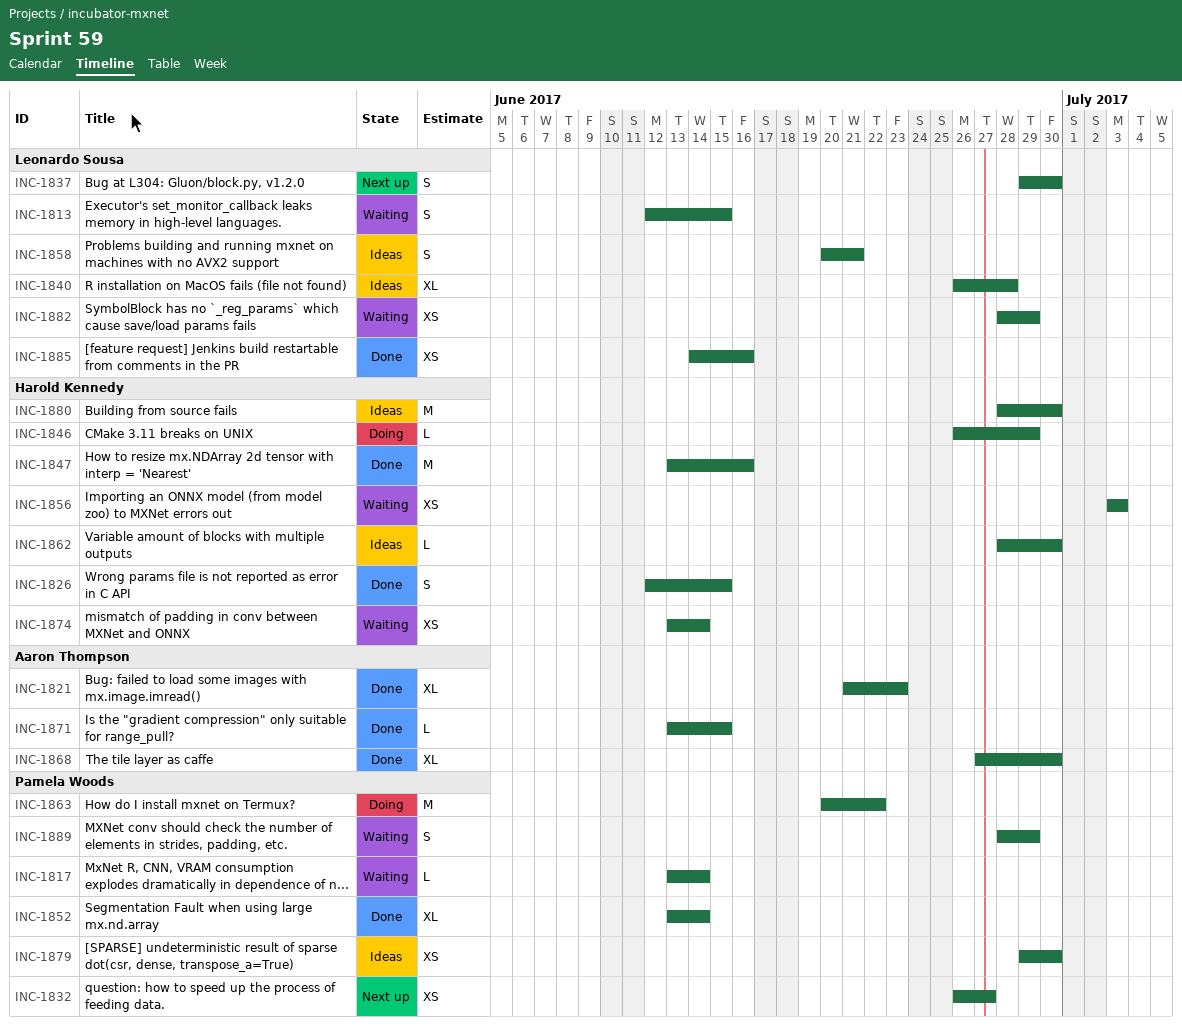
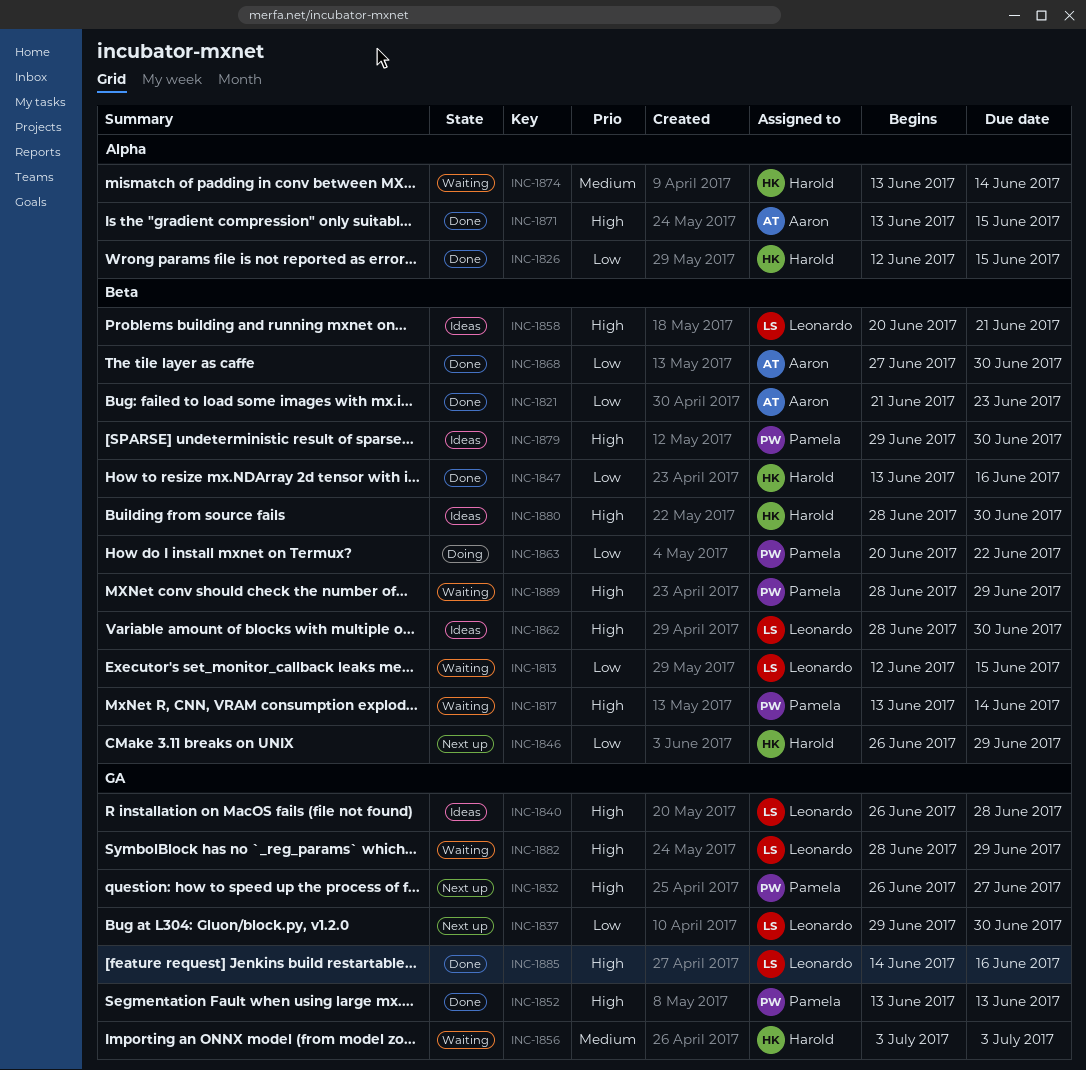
INC-1846, status: Doing -> Next up
INC-1852, due: Jun 14 -> Jun 13
INC-1862, owner: Harold Kennedy -> Leonardo Sousa

